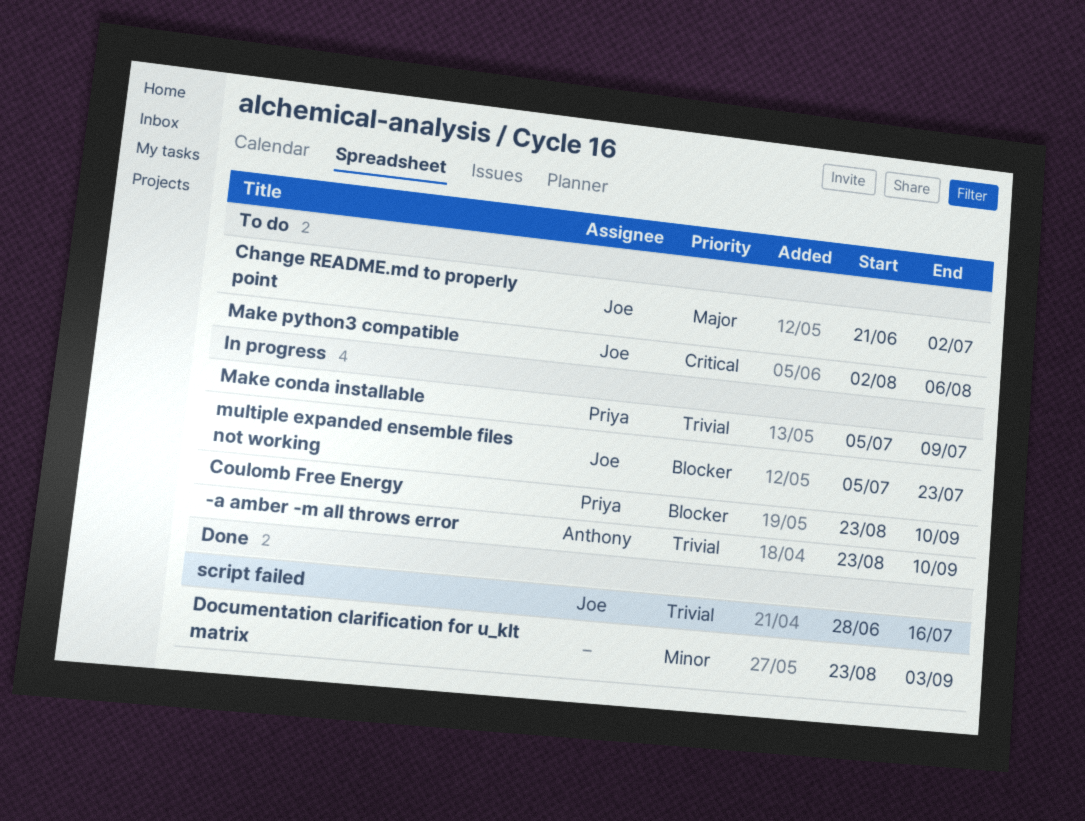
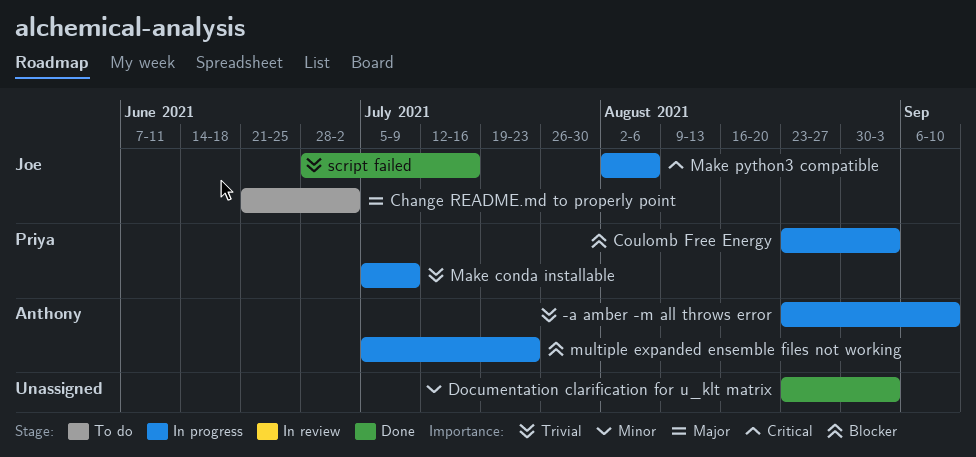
Coulomb Free Energy, due: Sep 10 -> Sep 3
Make python3 compatible, status: To do -> In progress
multiple expanded ensemble files not working, owner: Joe -> Anthony

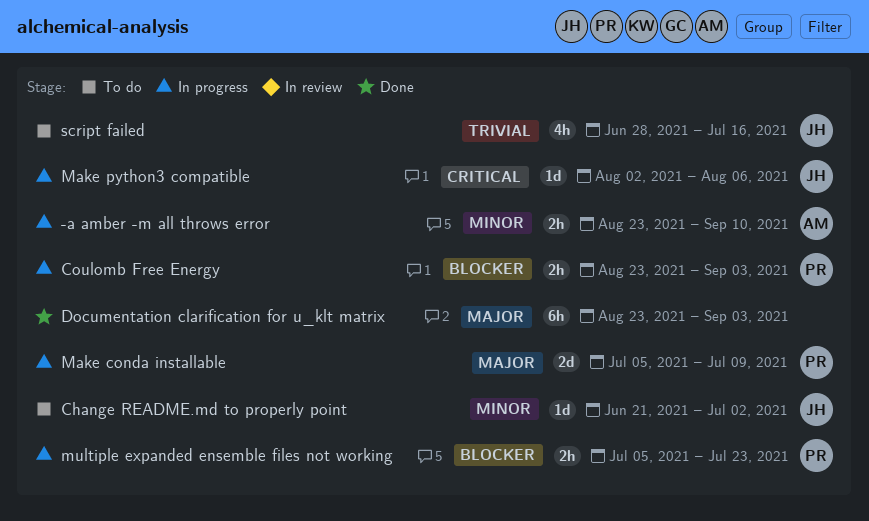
-a amber -m all throws error, priority: Trivial -> Minor
Change README.md to properly point, priority: Major -> Minor
Documentation clarification for u_klt matrix, priority: Minor -> Major
Make conda installable, priority: Trivial -> Major
multiple expanded ensemble files not working, owner: Anthony -> Priya
script failed, status: Done -> To do

